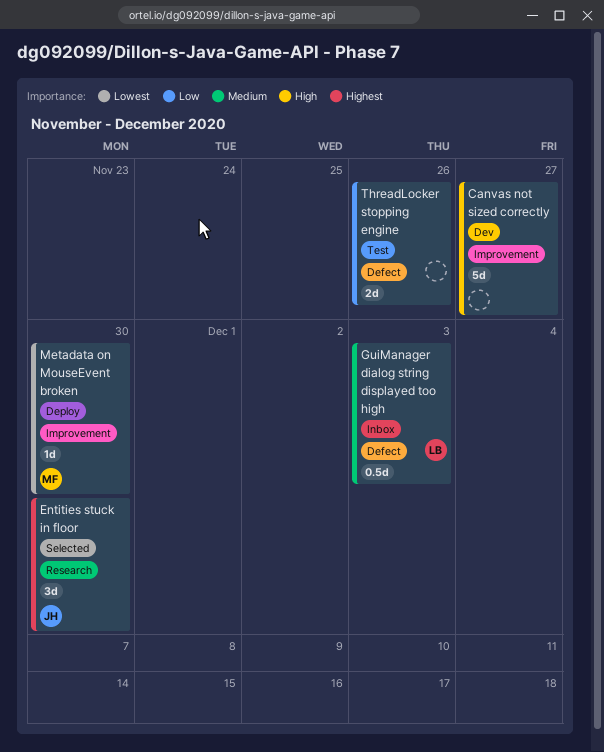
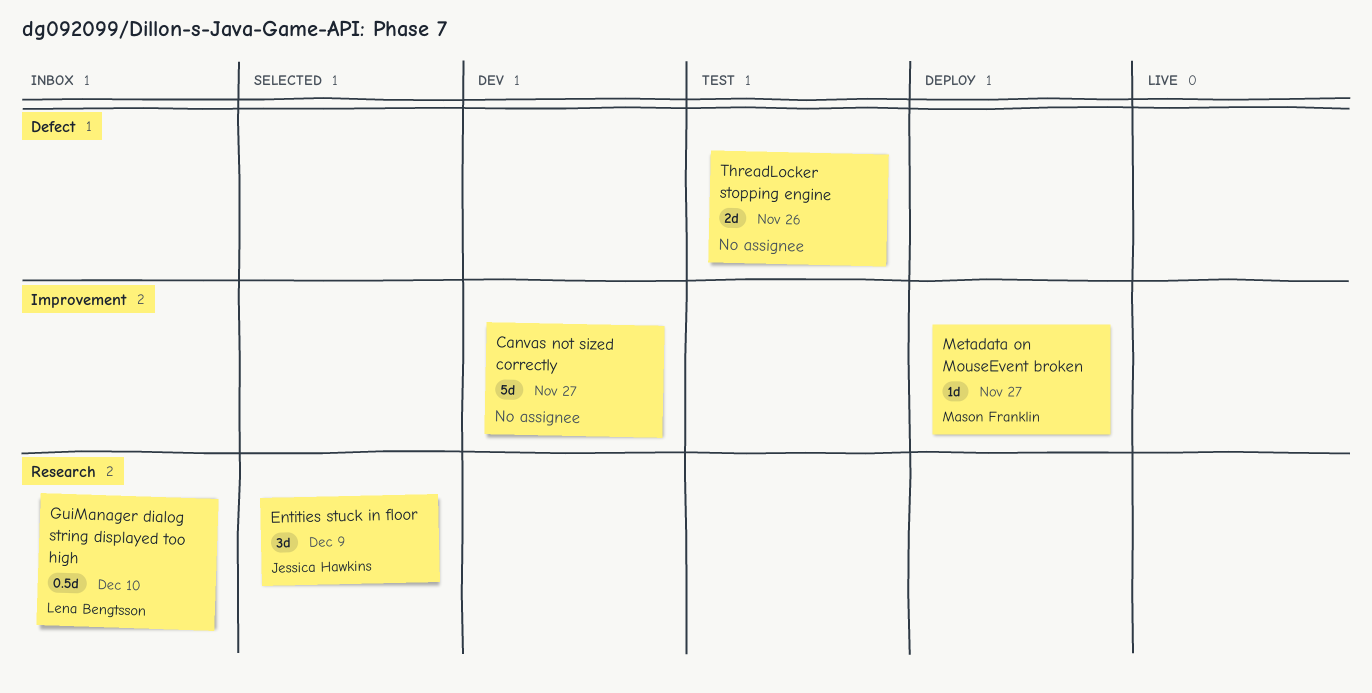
Entities stuck in floor, due: Nov 30 -> Dec 9
GuiManager dialog string displayed too high, label: Defect -> Research
GuiManager dialog string displayed too high, due: Dec 3 -> Dec 10
Metadata on MouseEvent broken, due: Nov 30 -> Nov 27

